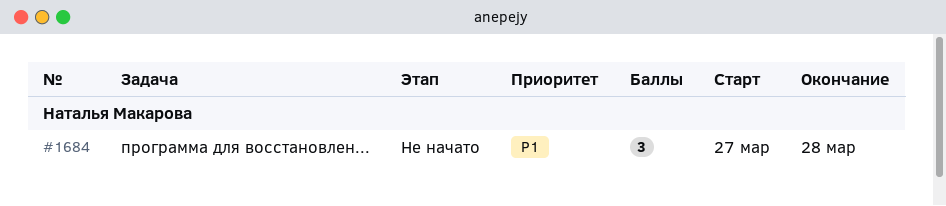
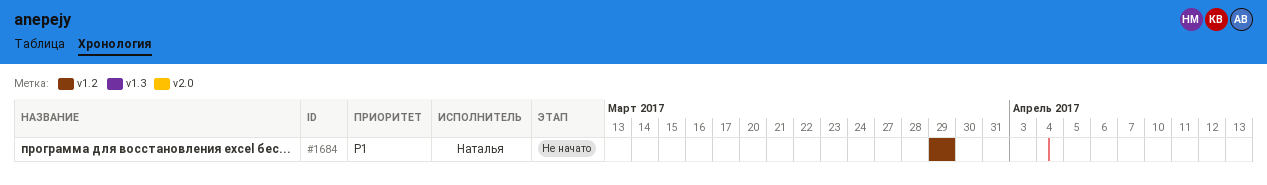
#1684, start: Mar 27 -> Mar 29
#1684, due: Mar 28 -> Mar 29

